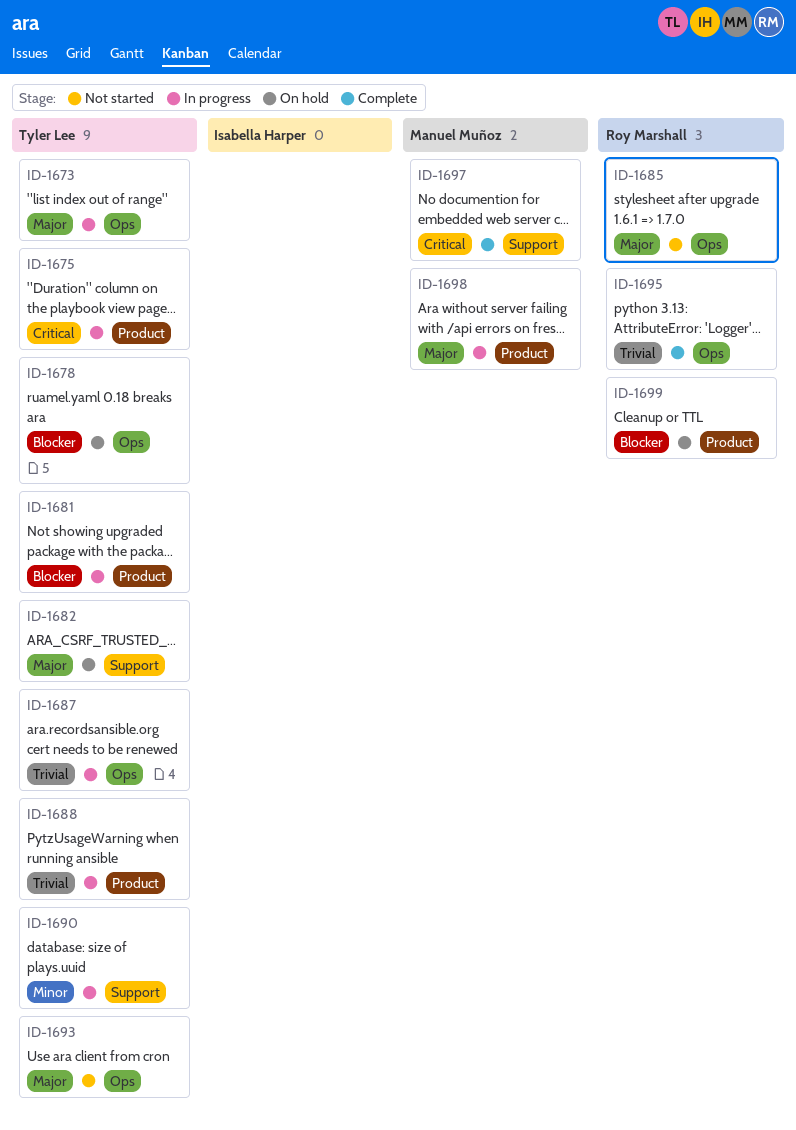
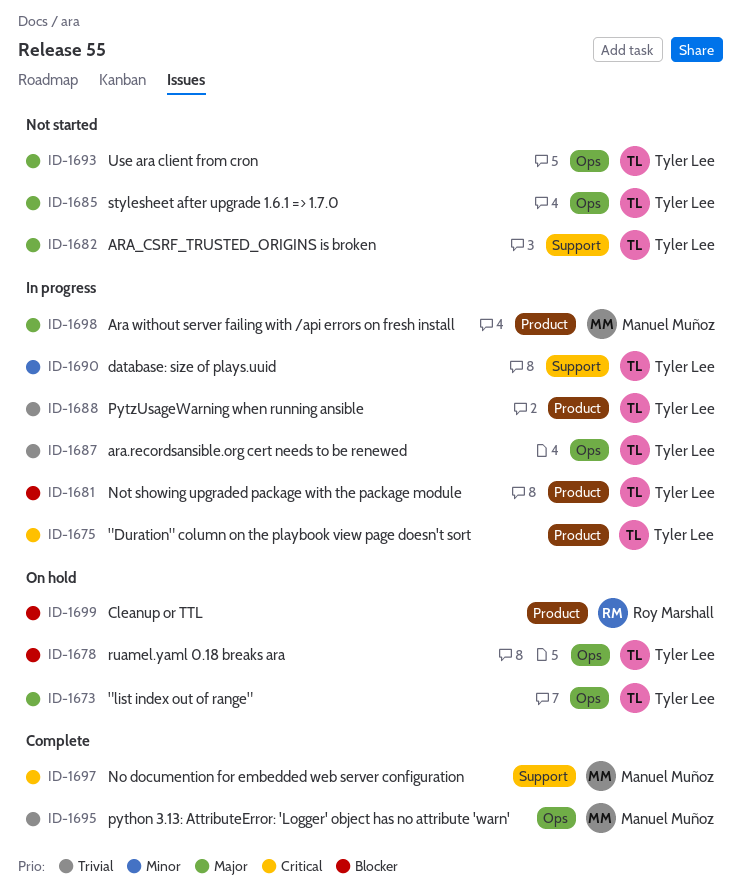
ID-1673, status: In progress -> On hold
ID-1682, status: On hold -> Not started
ID-1685, owner: Roy Marshall -> Tyler Lee
ID-1695, owner: Roy Marshall -> Manuel Muñoz

